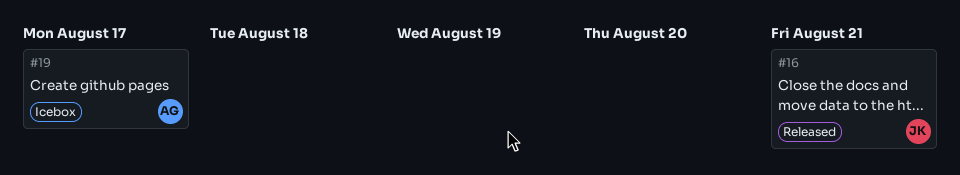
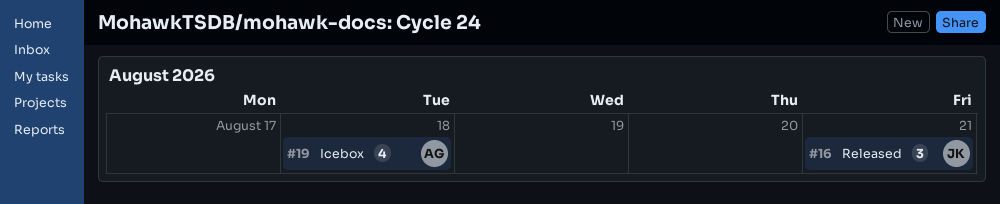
#19, due: Aug 17 -> Aug 18

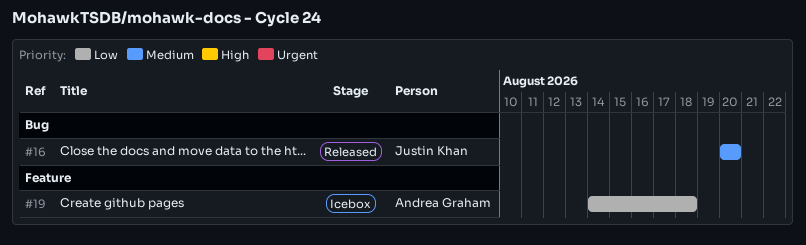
#16, due: Aug 21 -> Aug 20

